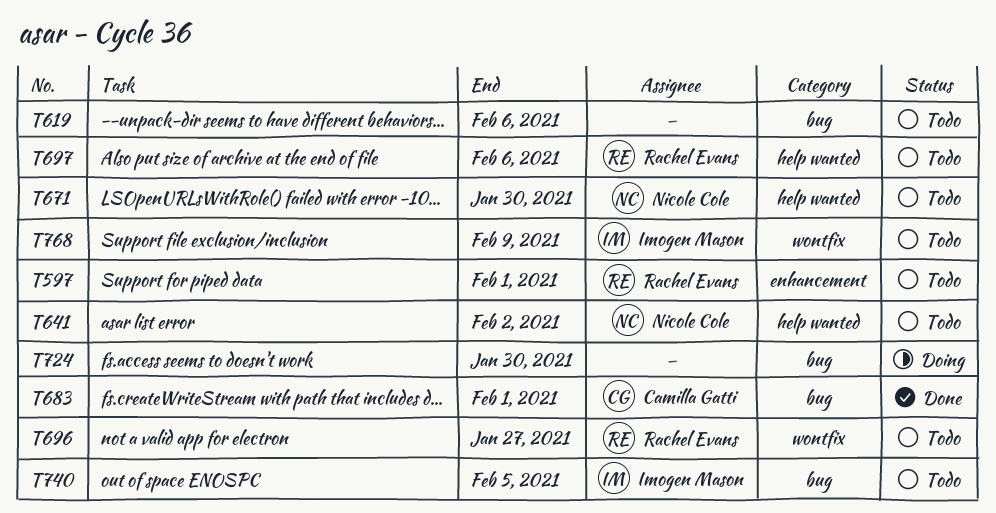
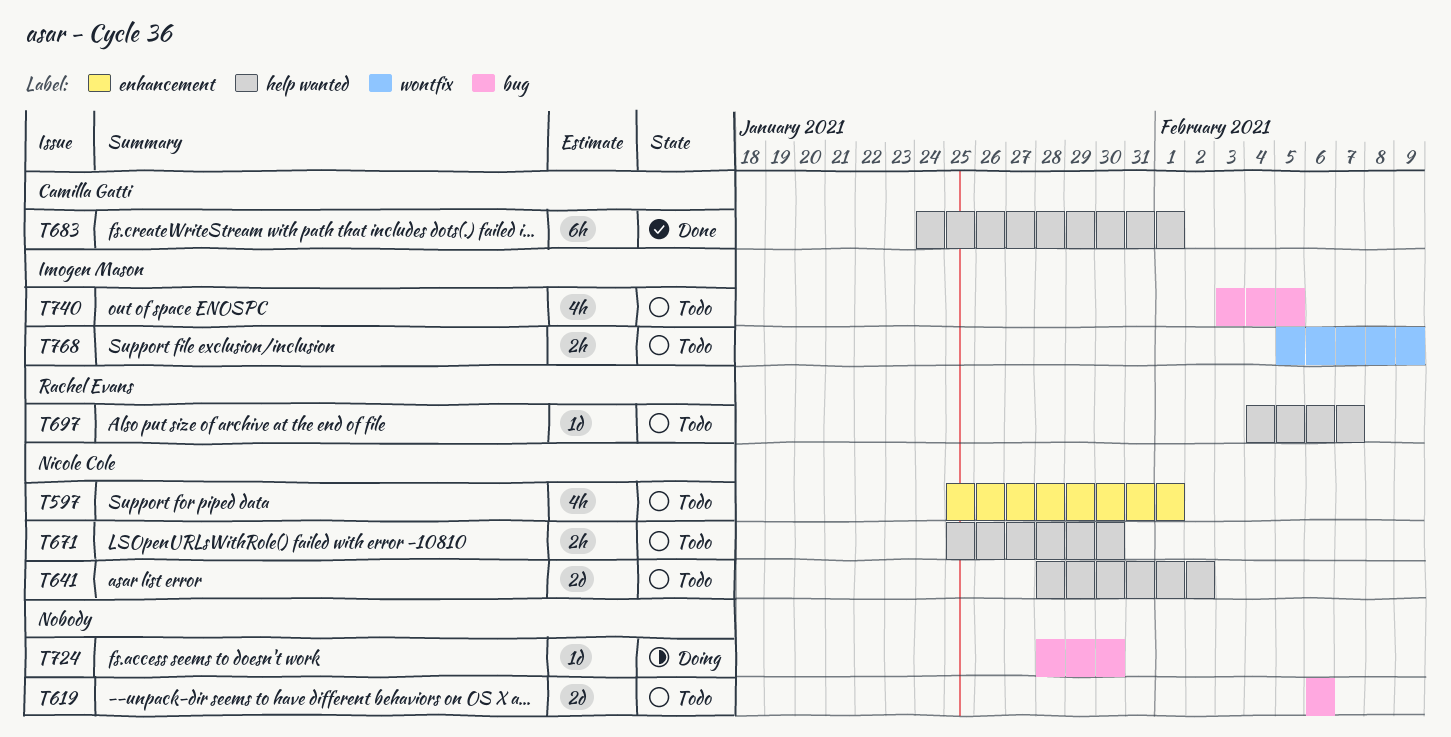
T597, owner: Rachel Evans -> Nicole Cole
T683, label: bug -> help wanted
T696: present -> none
T697, due: Feb 6 -> Feb 7

